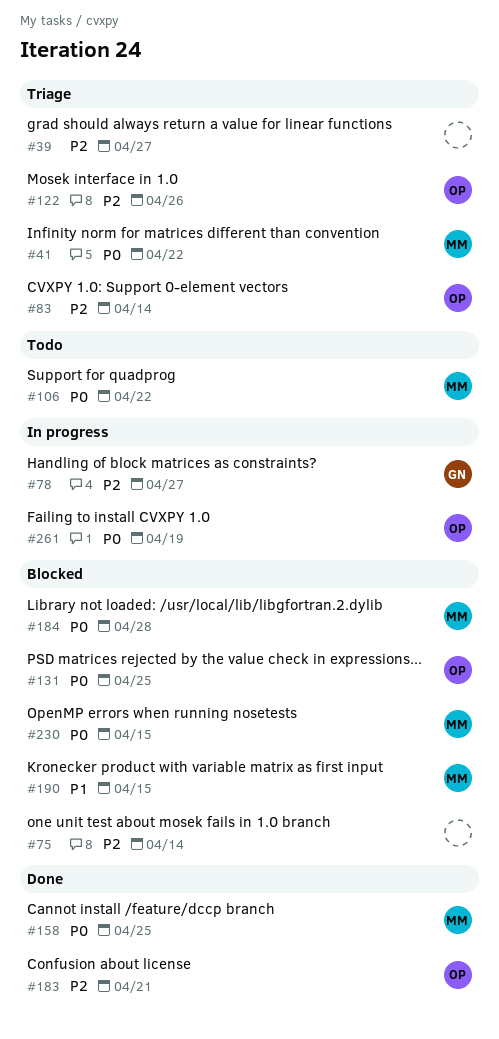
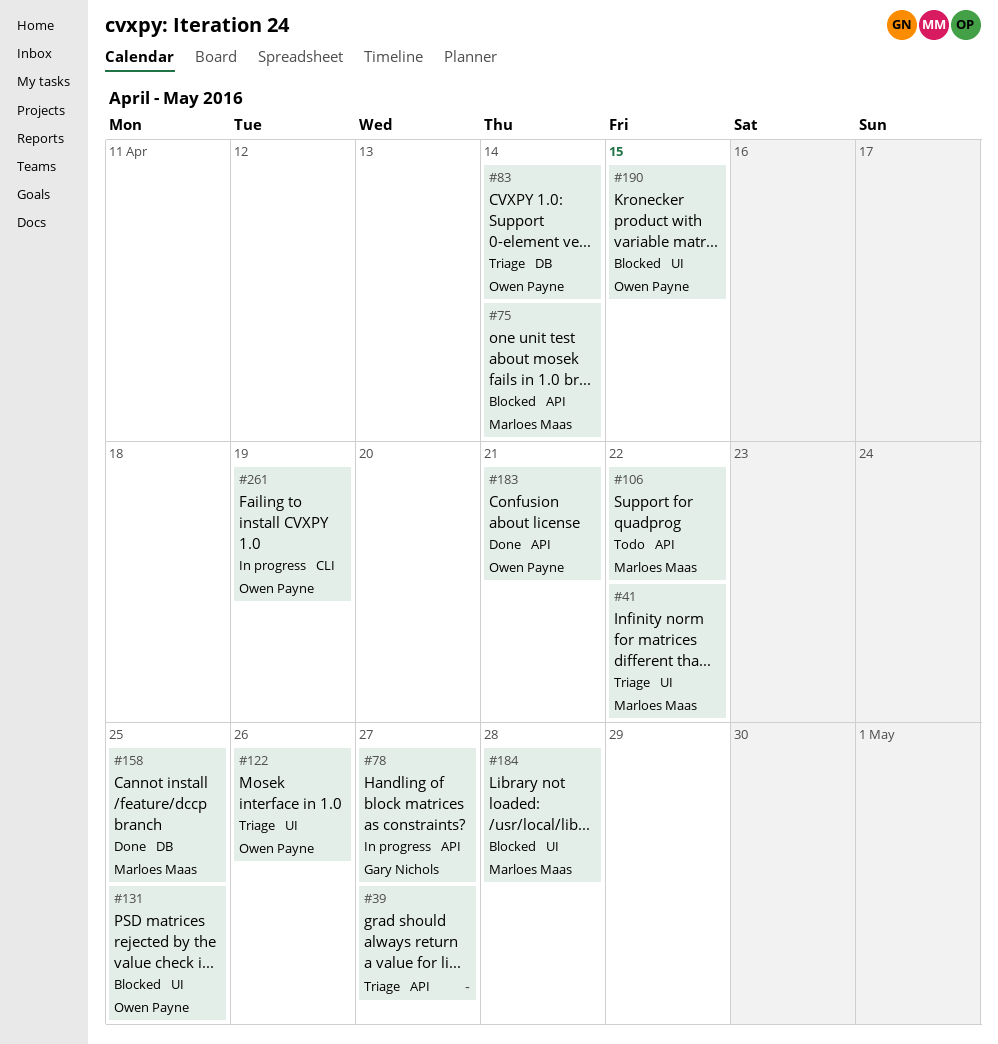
#75, owner: none -> Marloes Maas
#190, owner: Marloes Maas -> Owen Payne
#230: present -> none

